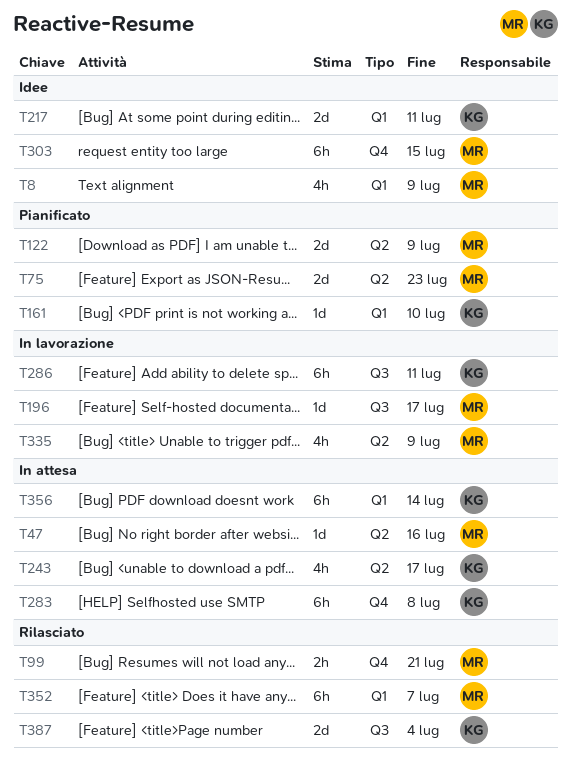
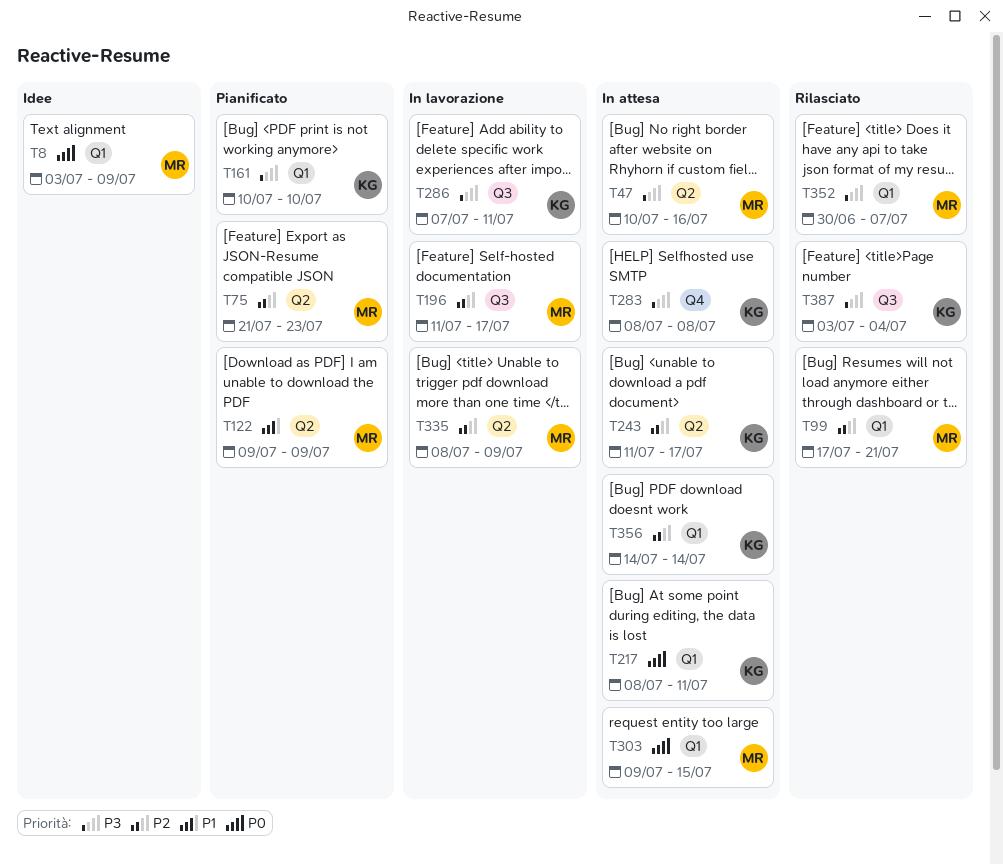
T99, label: Q4 -> Q1
T217, status: Idee -> In attesa
T303, status: Idee -> In attesa
T303, label: Q4 -> Q1

